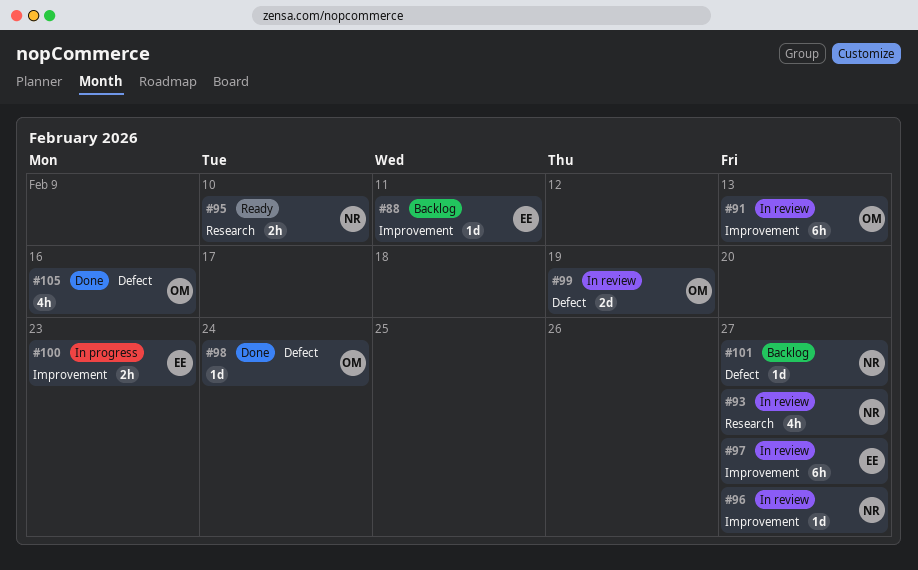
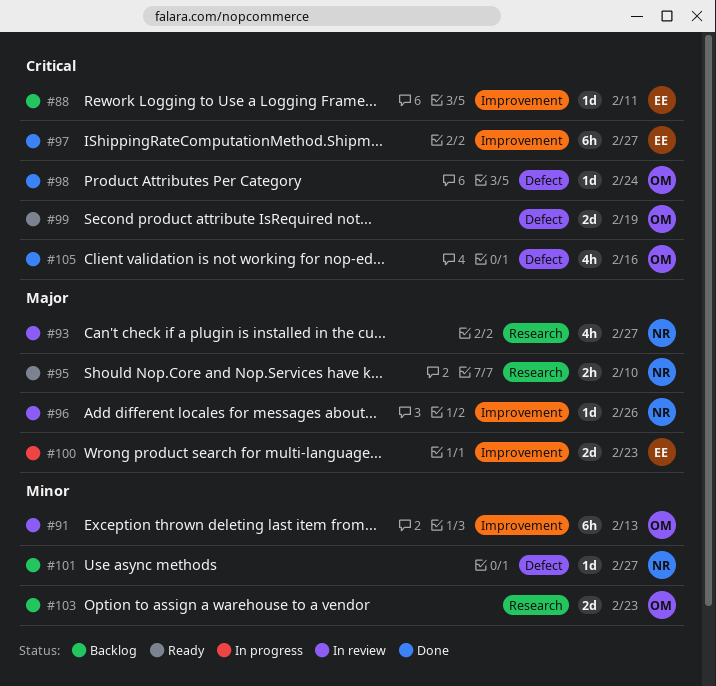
#96, due: Feb 27 -> Feb 26
#97, status: In review -> Done
#99, status: In review -> Ready
#100, estimate: 2h -> 2d
#103: none -> present

